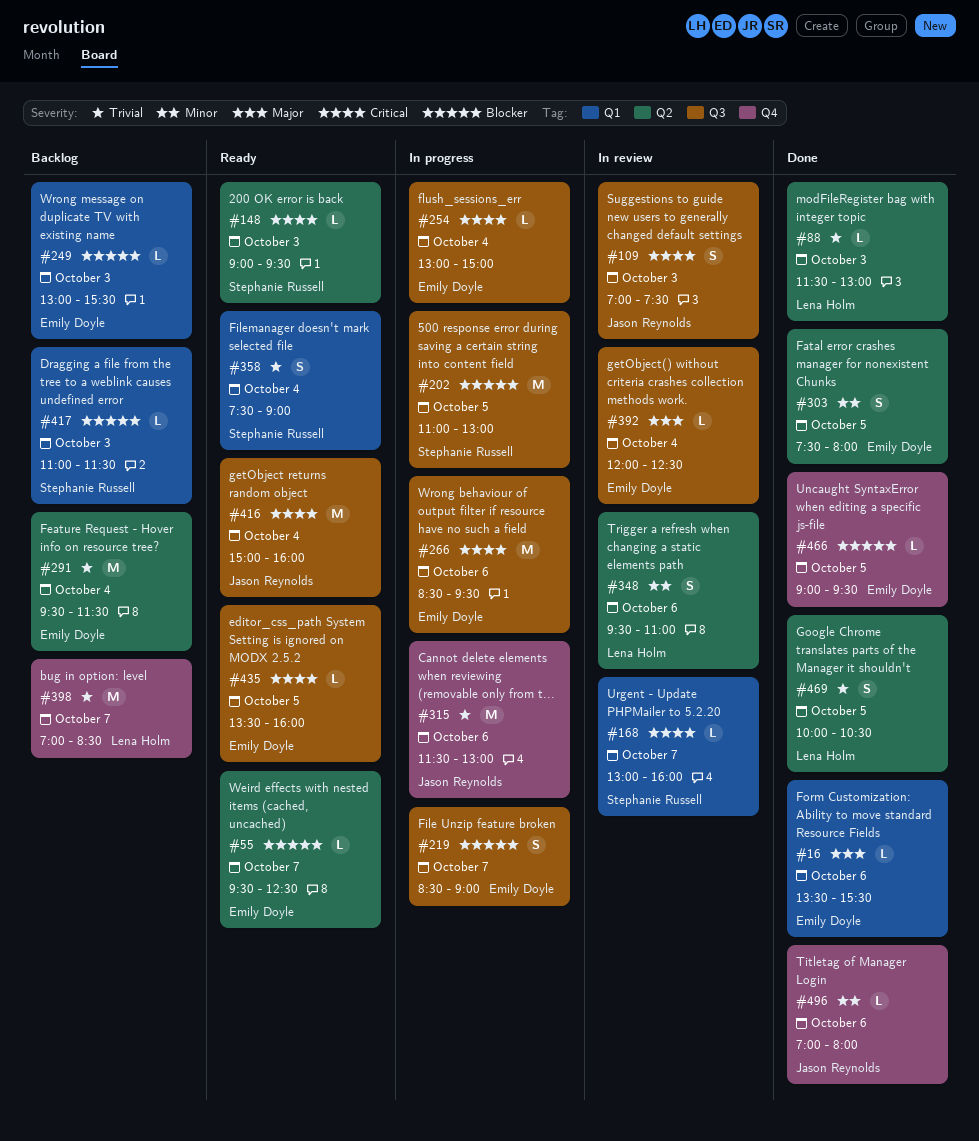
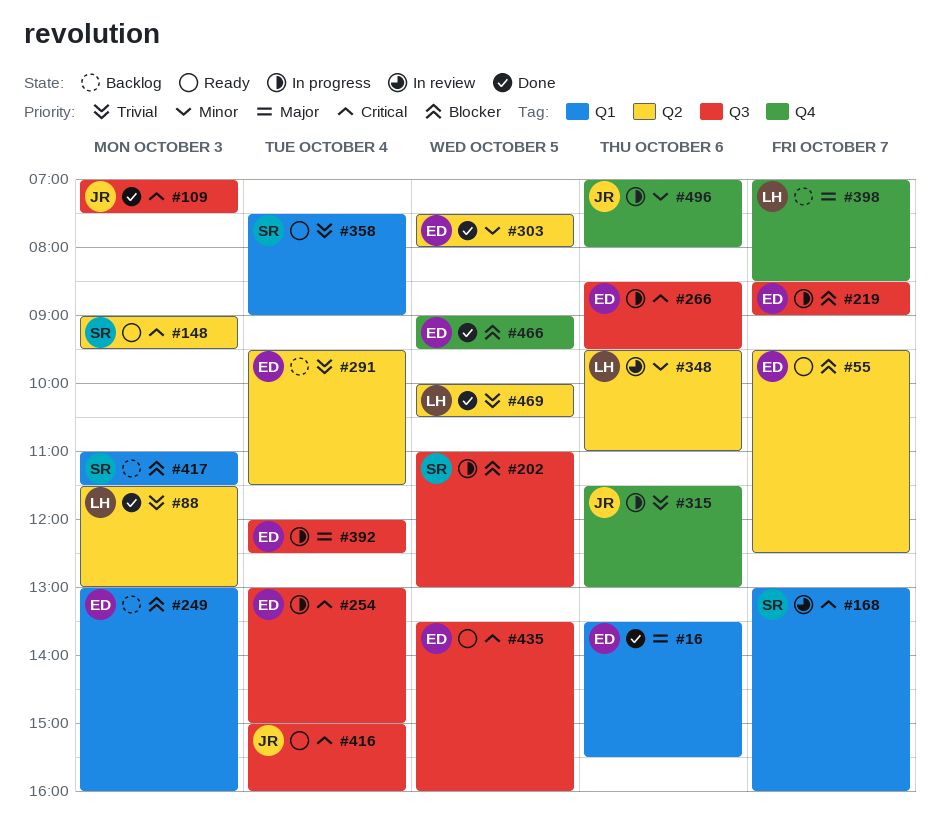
#109, status: In review -> Done
#249, ends: 15:30 -> 16:00
#392, status: In review -> In progress
#398, priority: Trivial -> Major
#496, status: Done -> In progress

